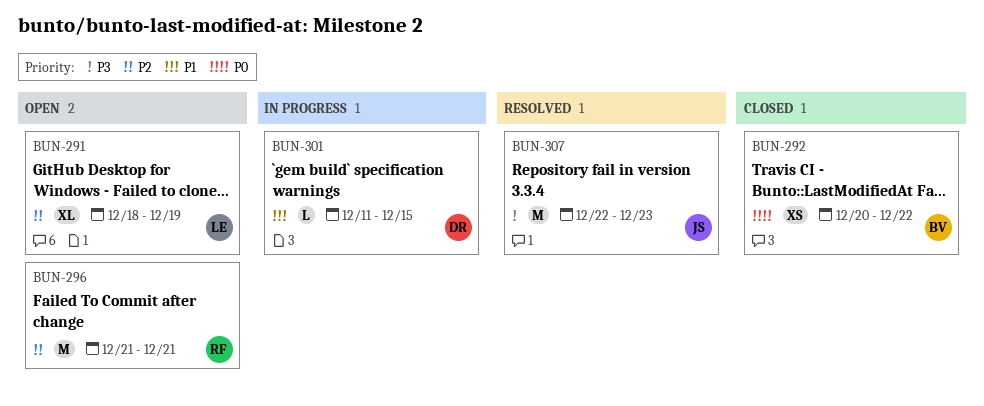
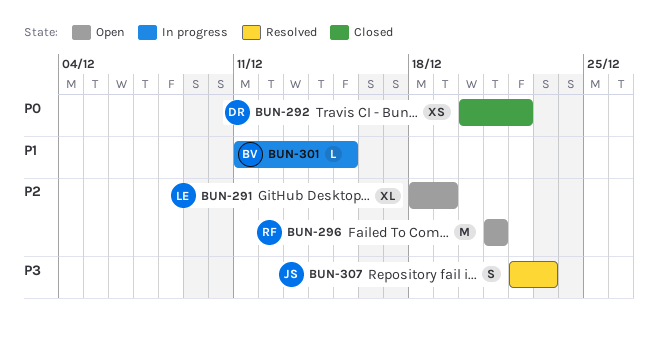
BUN-292, owner: BV -> DR
BUN-301, owner: DR -> BV
BUN-307, estimate: M -> S

